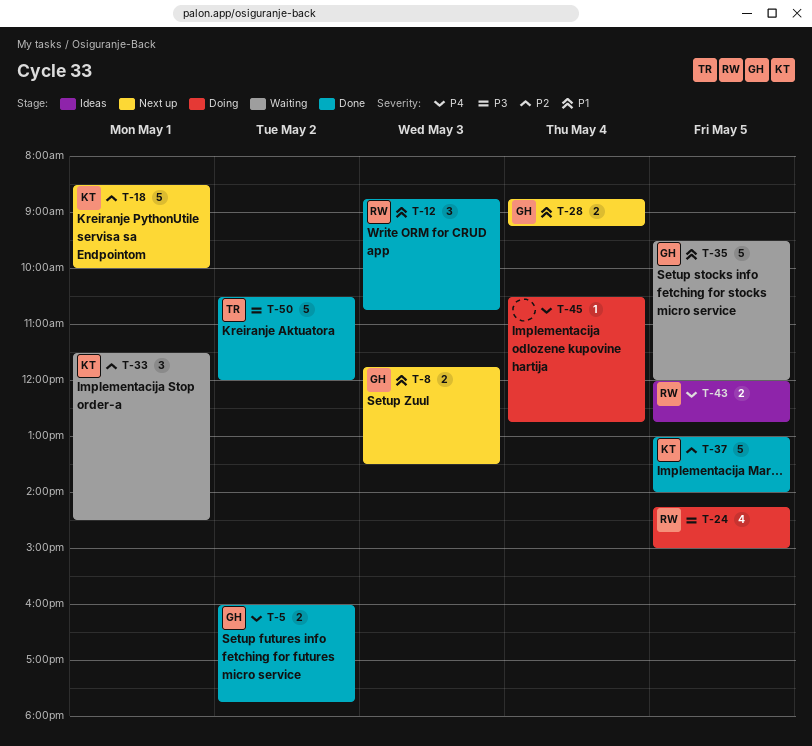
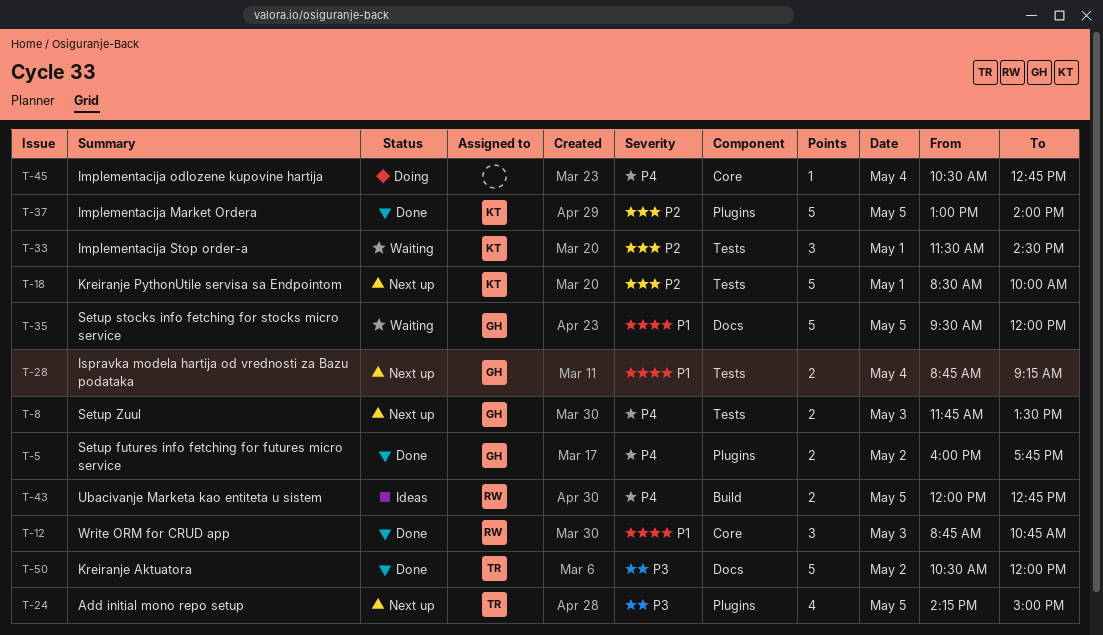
T-8, priority: P1 -> P4
T-24, status: Doing -> Next up
T-24, owner: RW -> TR

